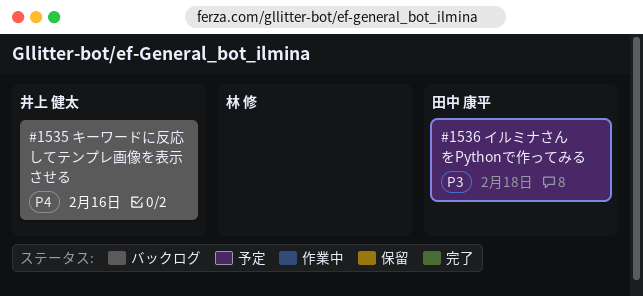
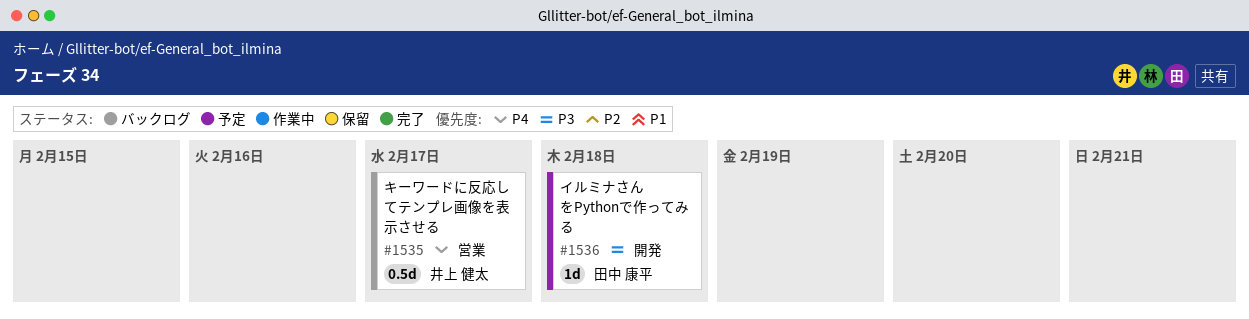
#1535, due: Feb 16 -> Feb 17

